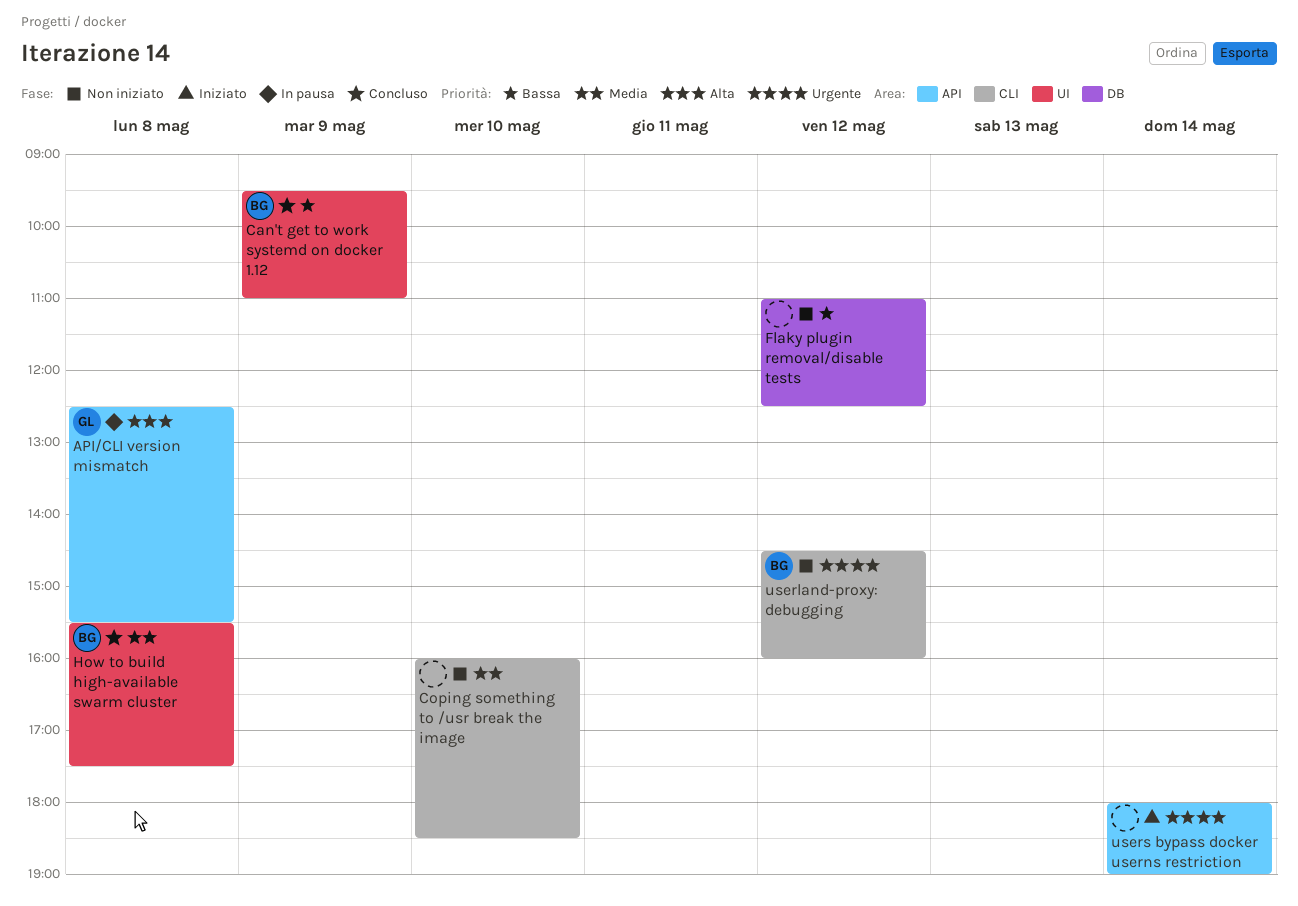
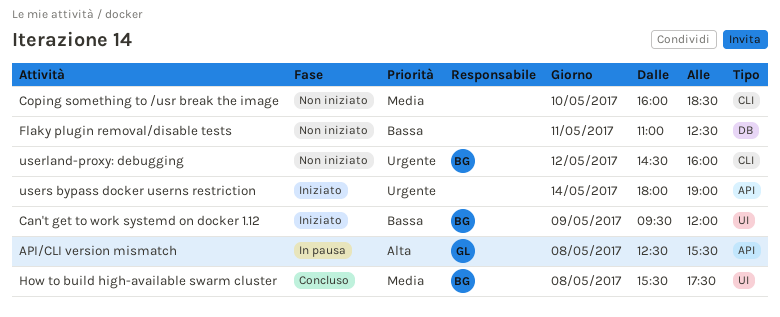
Can't get to work systemd on docker 1.12, status: Concluso -> Iniziato
Can't get to work systemd on docker 1.12, ends: 11:00 -> 12:00
Flaky plugin removal/disable tests, day: May 12 -> May 11

